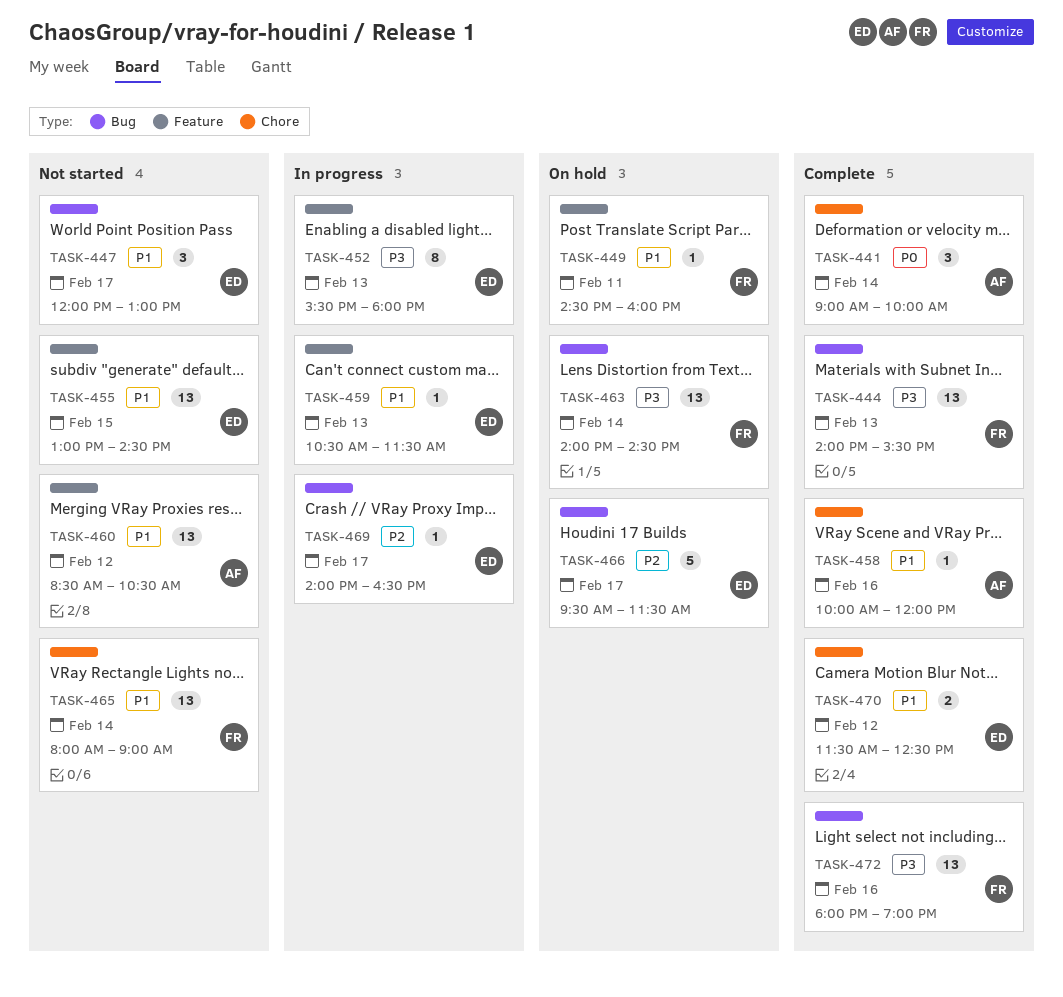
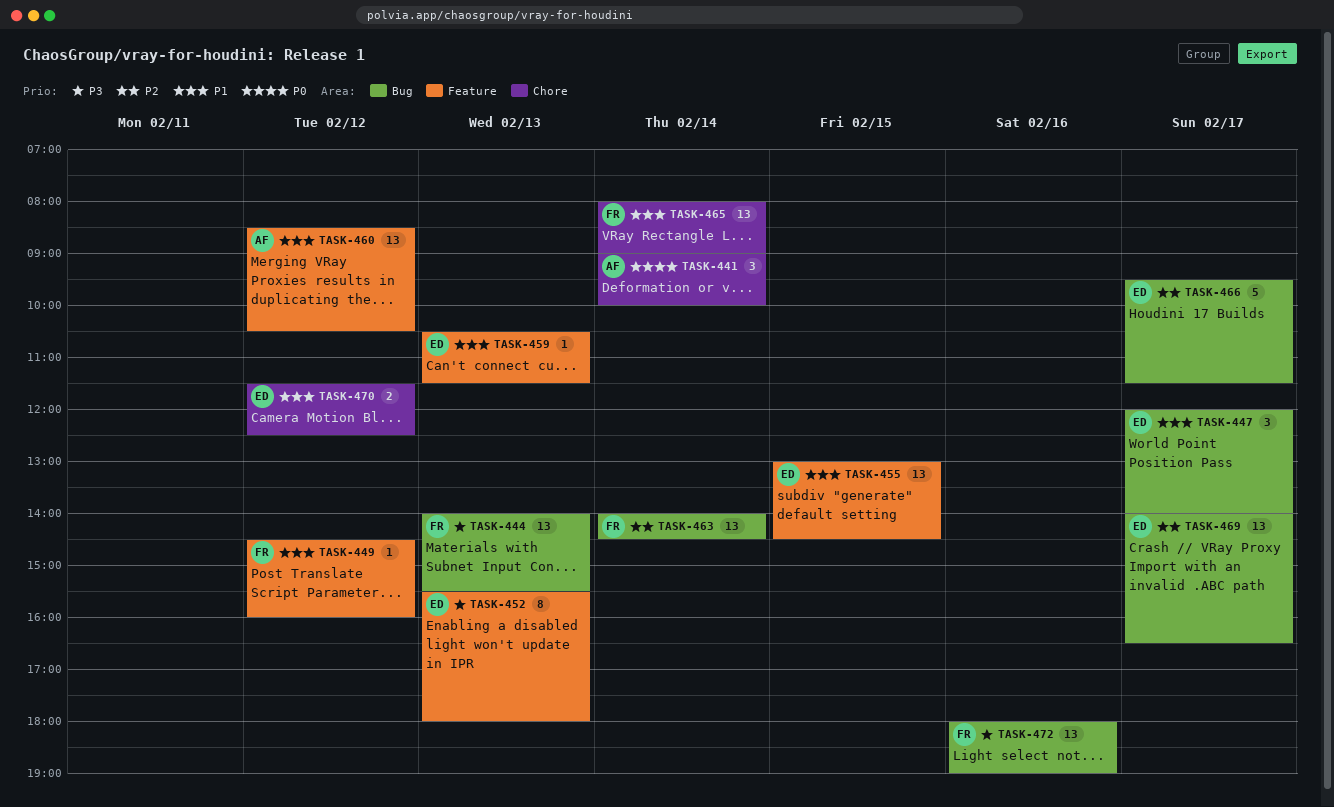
TASK-447, ends: 13:00 -> 14:00
TASK-449, day: Feb 11 -> Feb 12
TASK-458: present -> none
TASK-463, priority: P3 -> P2
TASK-469, estimate: 1 -> 13

